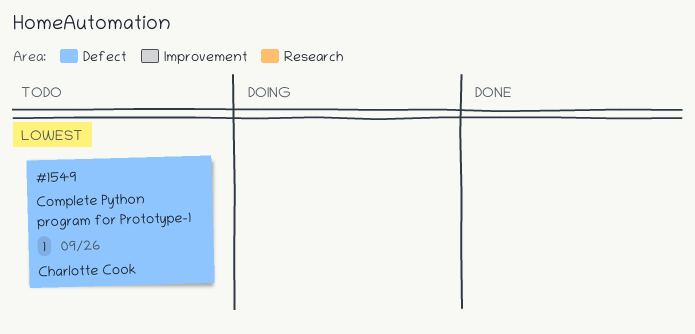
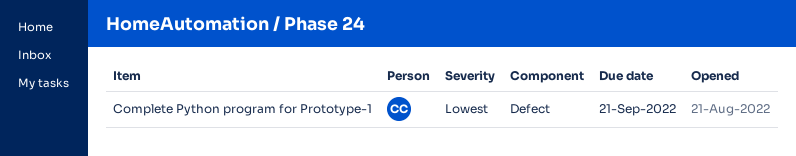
Complete Python program for Prototype-1, due: Sep 26 -> Sep 21

